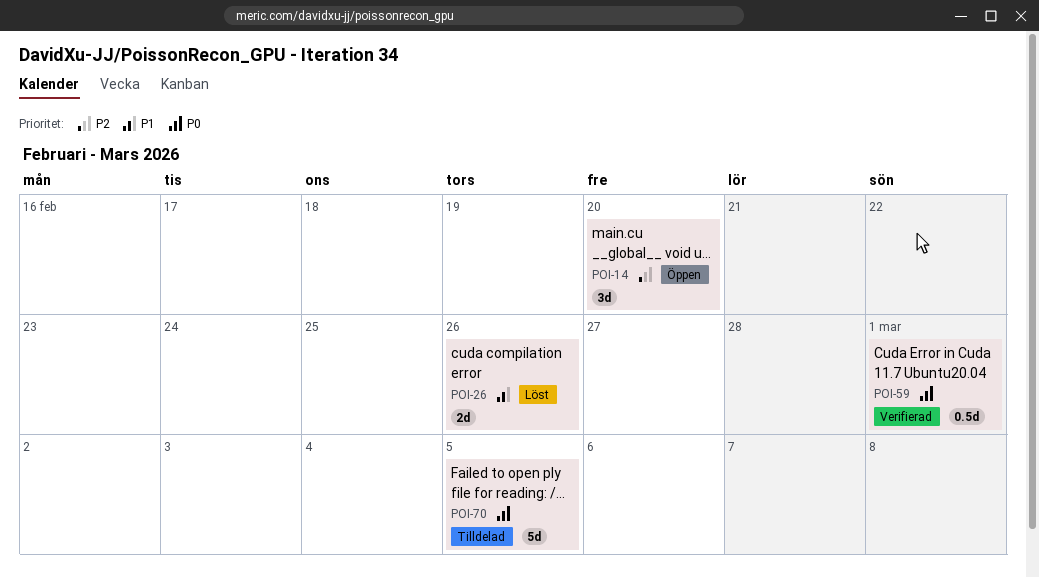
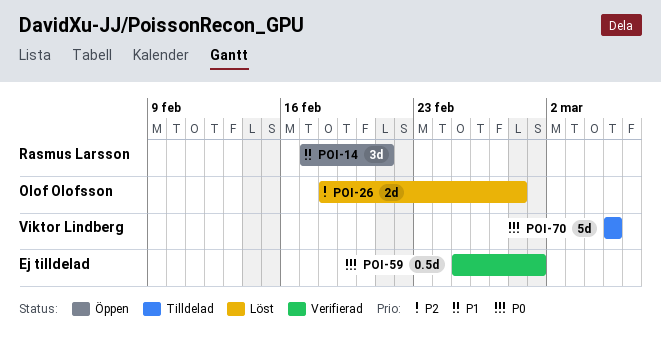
POI-14, priority: P2 -> P1
POI-14, due: Feb 20 -> Feb 21
POI-26, priority: P1 -> P2
POI-26, due: Feb 26 -> Feb 28

